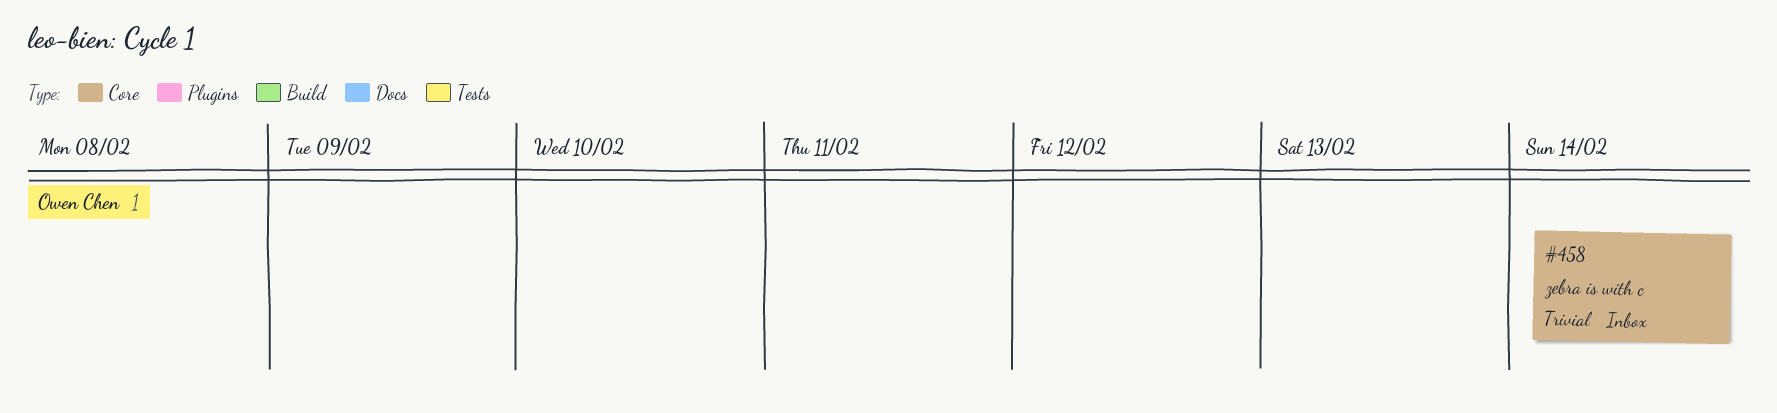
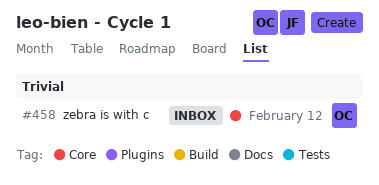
#458, due: Feb 14 -> Feb 12

